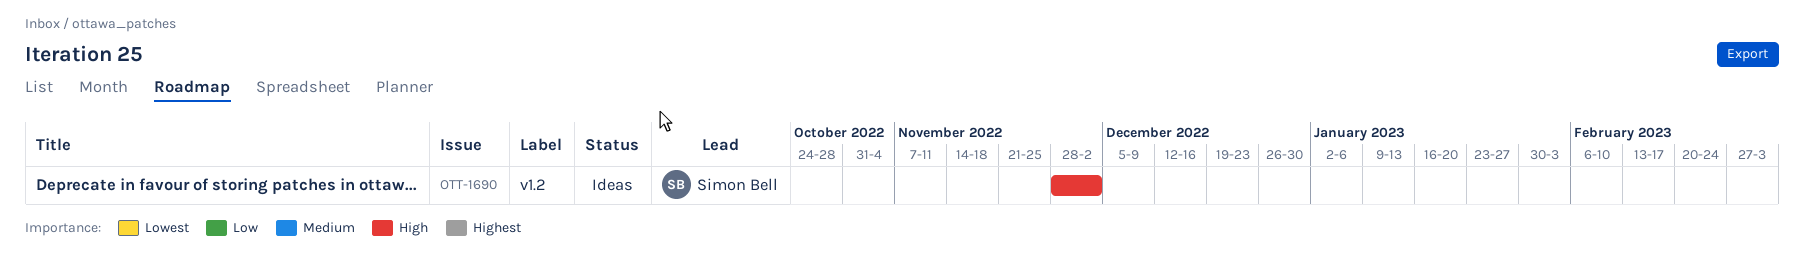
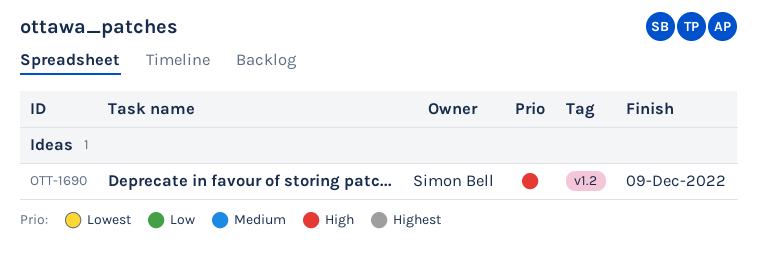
OTT-1690, due: Dec 2 -> Dec 9

